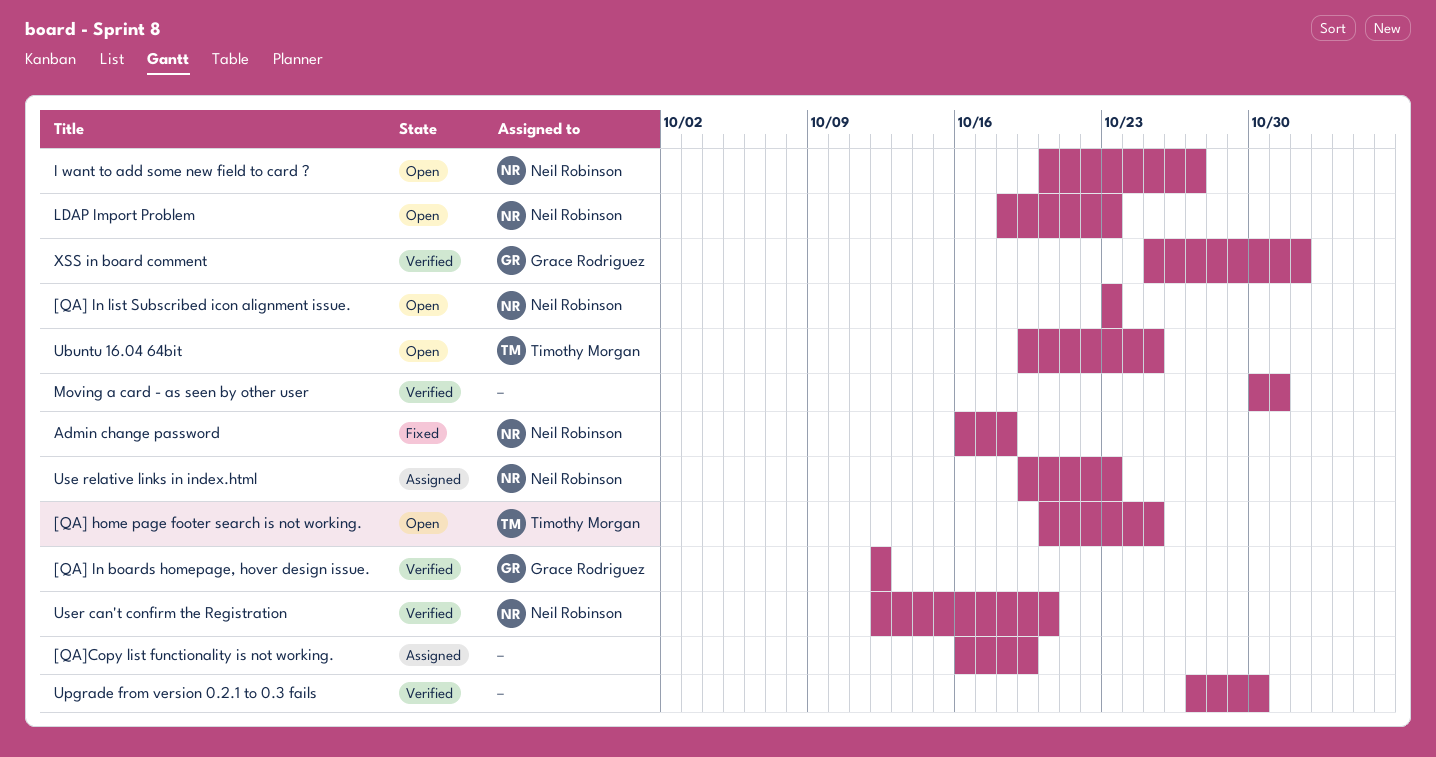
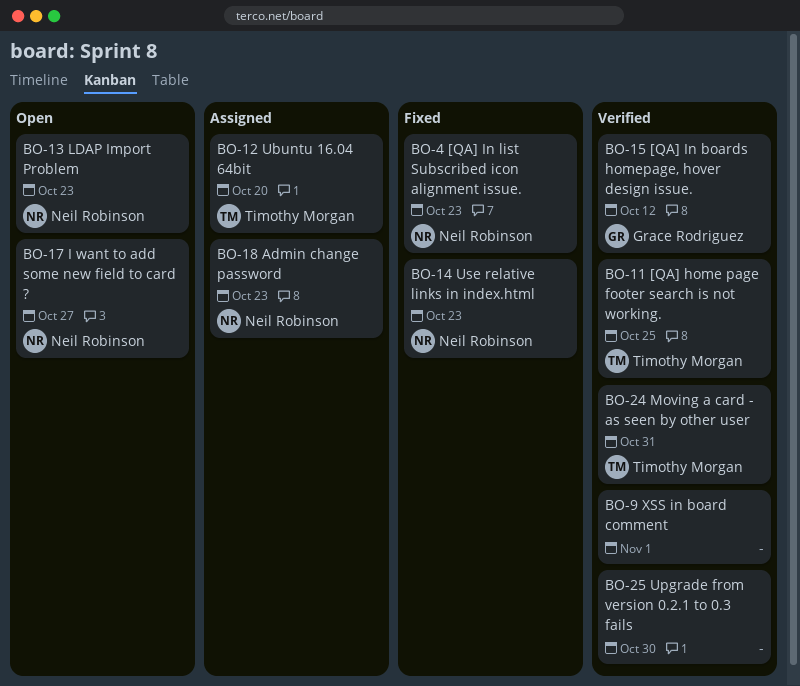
[QA] home page footer search is not working., status: Open -> Verified
[QA] In list Subscribed icon alignment issue., status: Open -> Fixed
[QA]Copy list functionality is not working.: present -> none
Admin change password, status: Fixed -> Assigned
Admin change password, due: Oct 18 -> Oct 23
Moving a card - as seen by other user, owner: none -> Timothy Morgan
Ubuntu 16.04 64bit, status: Open -> Assigned
Ubuntu 16.04 64bit, due: Oct 25 -> Oct 20
Use relative links in index.html, status: Assigned -> Fixed
User can't confirm the Registration: present -> none
XSS in board comment, owner: Grace Rodriguez -> none

